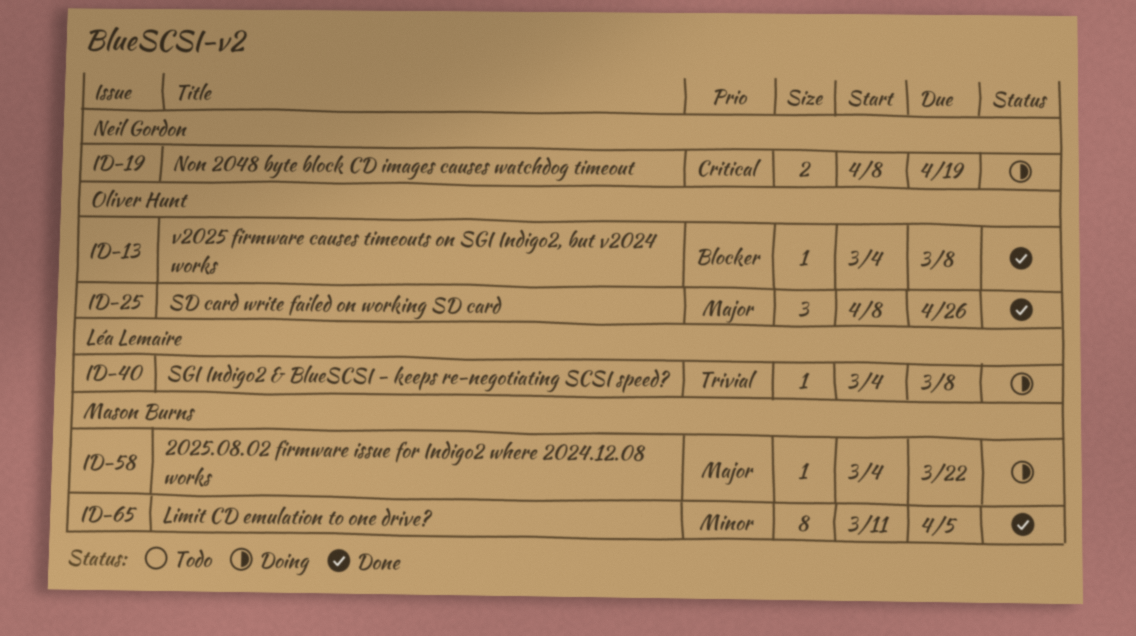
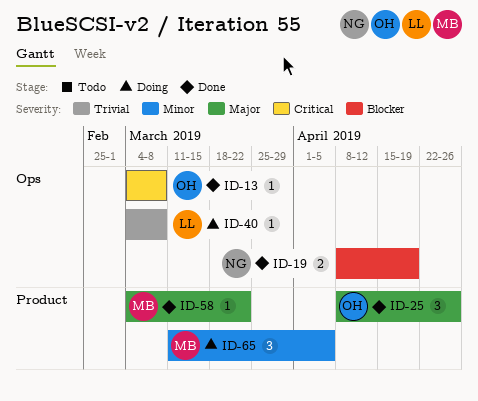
ID-13, priority: Blocker -> Critical
ID-19, status: Doing -> Done
ID-19, priority: Critical -> Blocker
ID-58, status: Doing -> Done
ID-65, status: Done -> Doing
ID-65, estimate: 8 -> 3

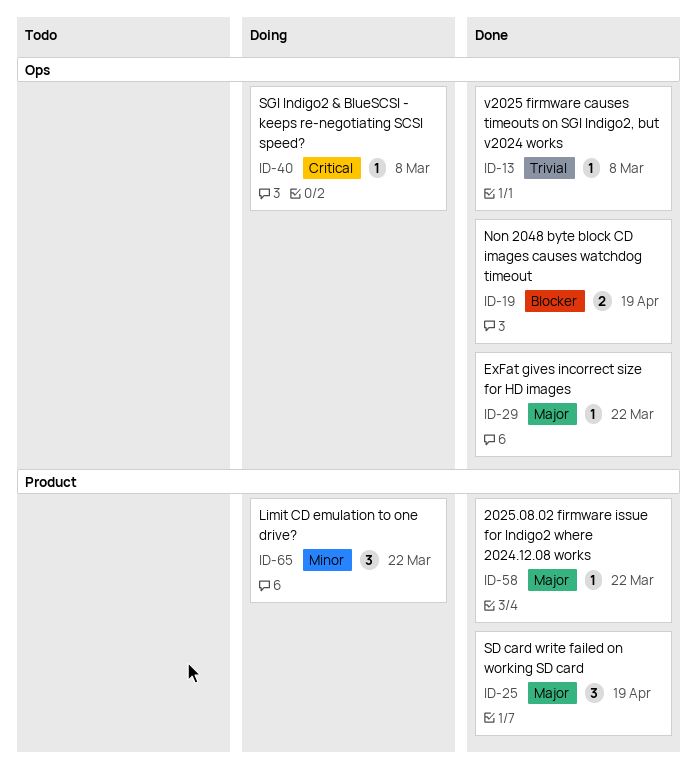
ID-13, priority: Critical -> Trivial
ID-25, due: Apr 26 -> Apr 19
ID-29: none -> present
ID-40, priority: Trivial -> Critical
ID-65, due: Apr 5 -> Mar 22

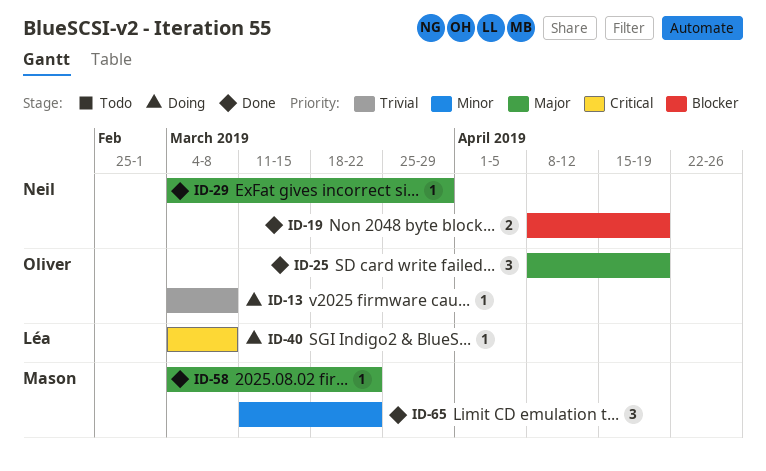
ID-13, status: Done -> Doing
ID-29, due: Mar 22 -> Mar 29
ID-65, status: Doing -> Done

